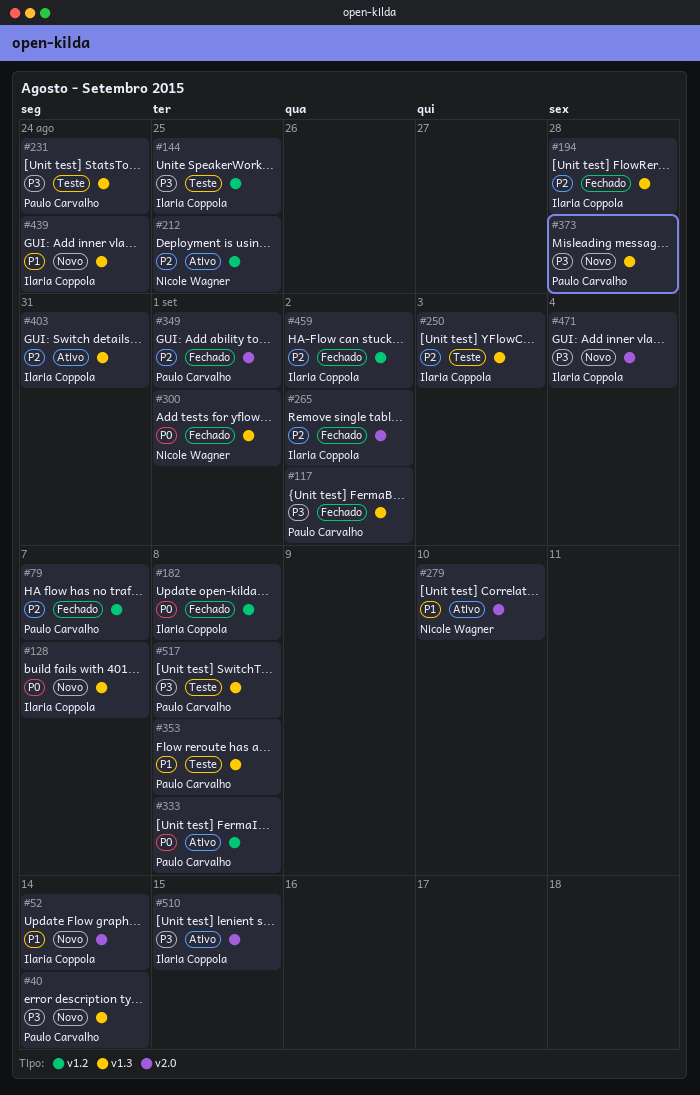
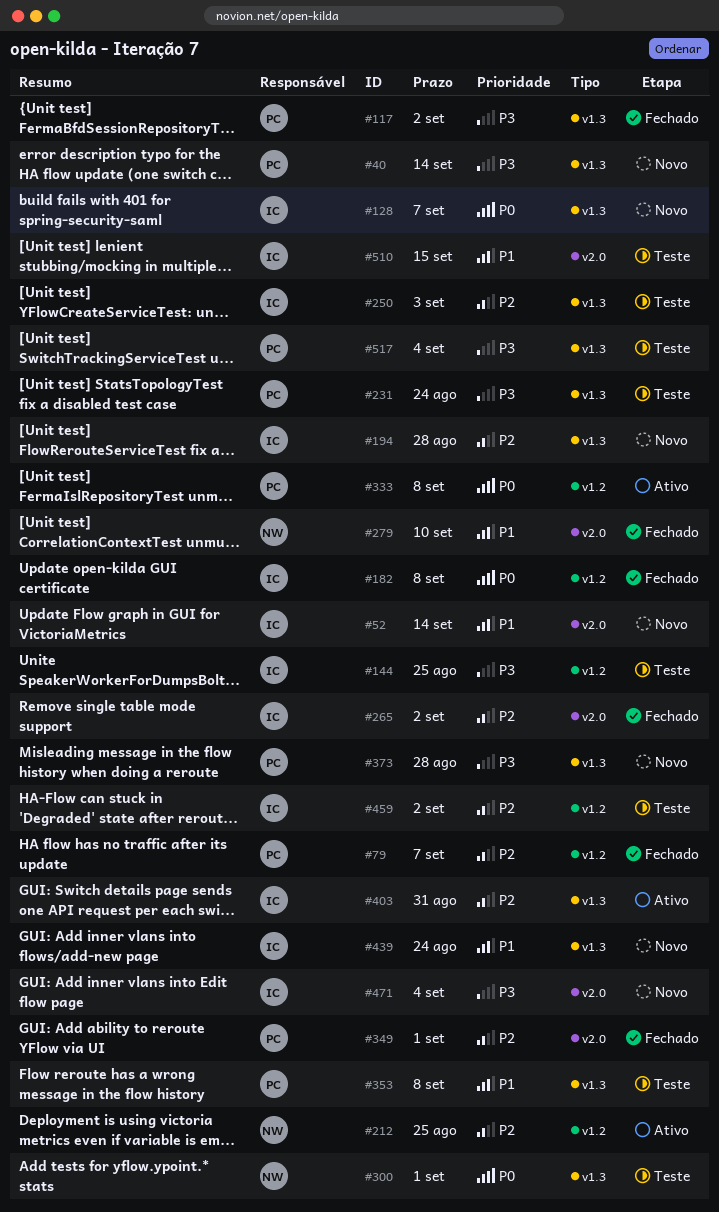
#194, status: Fechado -> Novo
#279, status: Ativo -> Fechado
#300, status: Fechado -> Teste
#459, status: Fechado -> Teste
#510, status: Ativo -> Teste
#510, priority: P3 -> P1
#517, due: Sep 8 -> Sep 4

